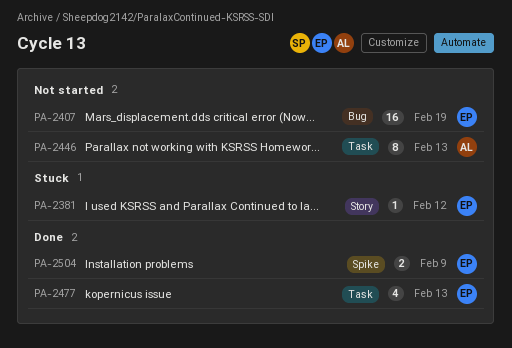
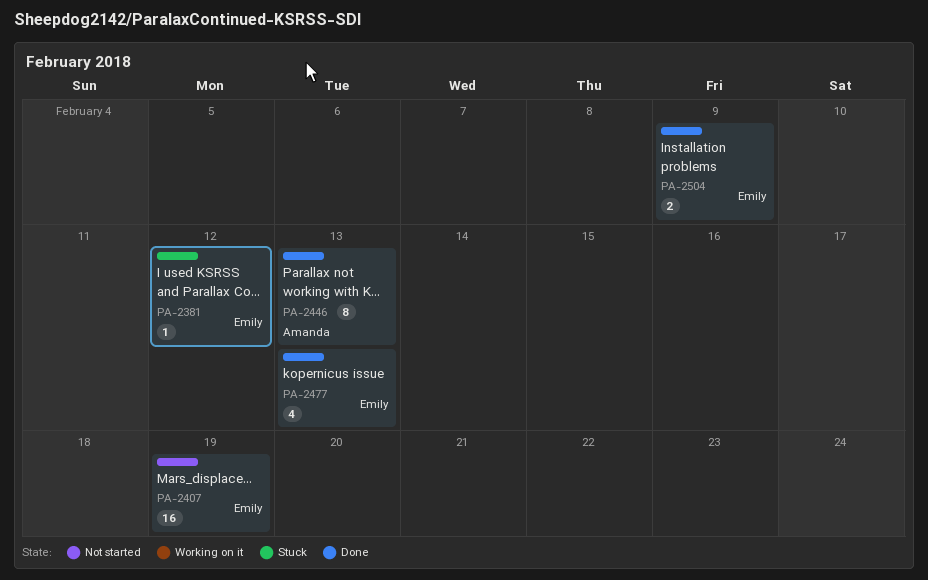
PA-2446, status: Not started -> Done

